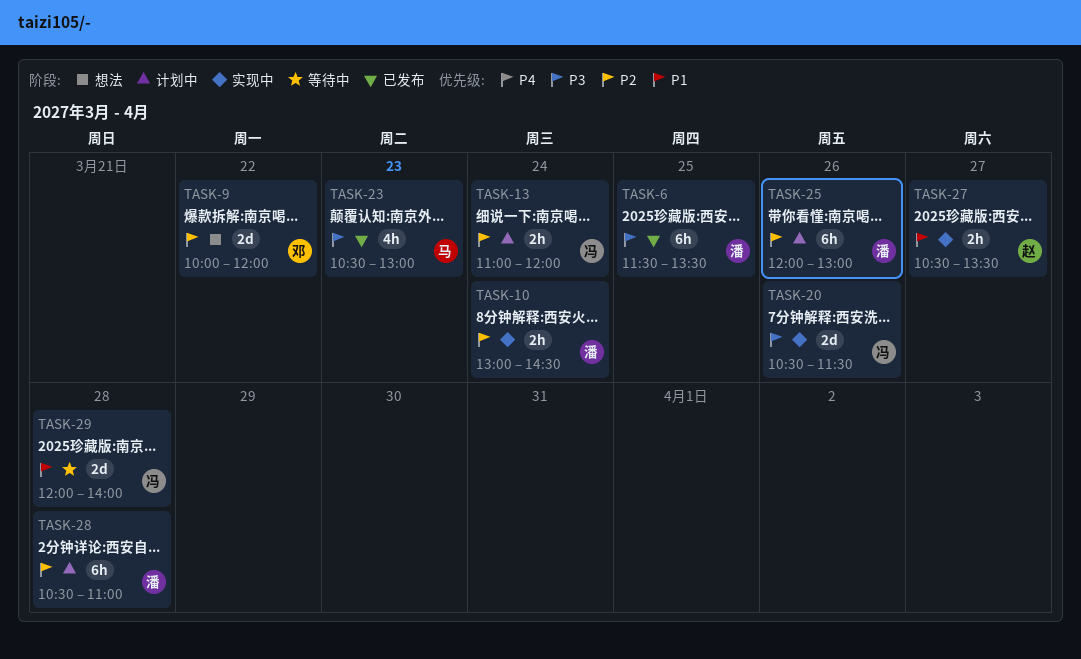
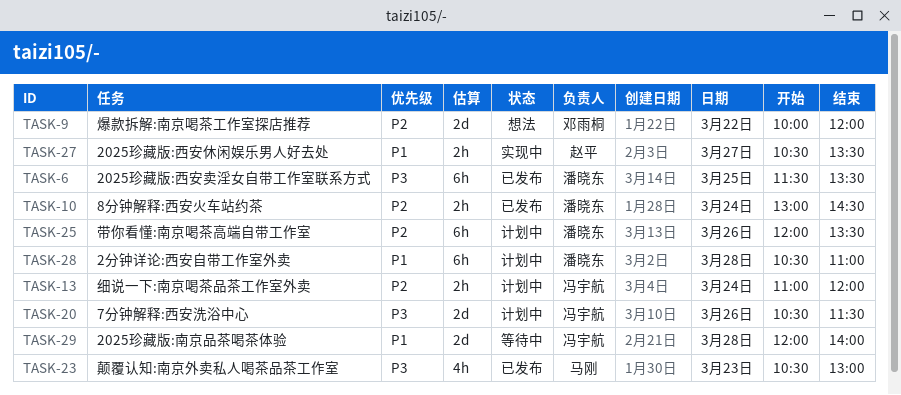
TASK-10, status: 实现中 -> 已发布
TASK-20, status: 实现中 -> 计划中
TASK-25, ends: 13:00 -> 13:30
TASK-28, priority: P2 -> P1

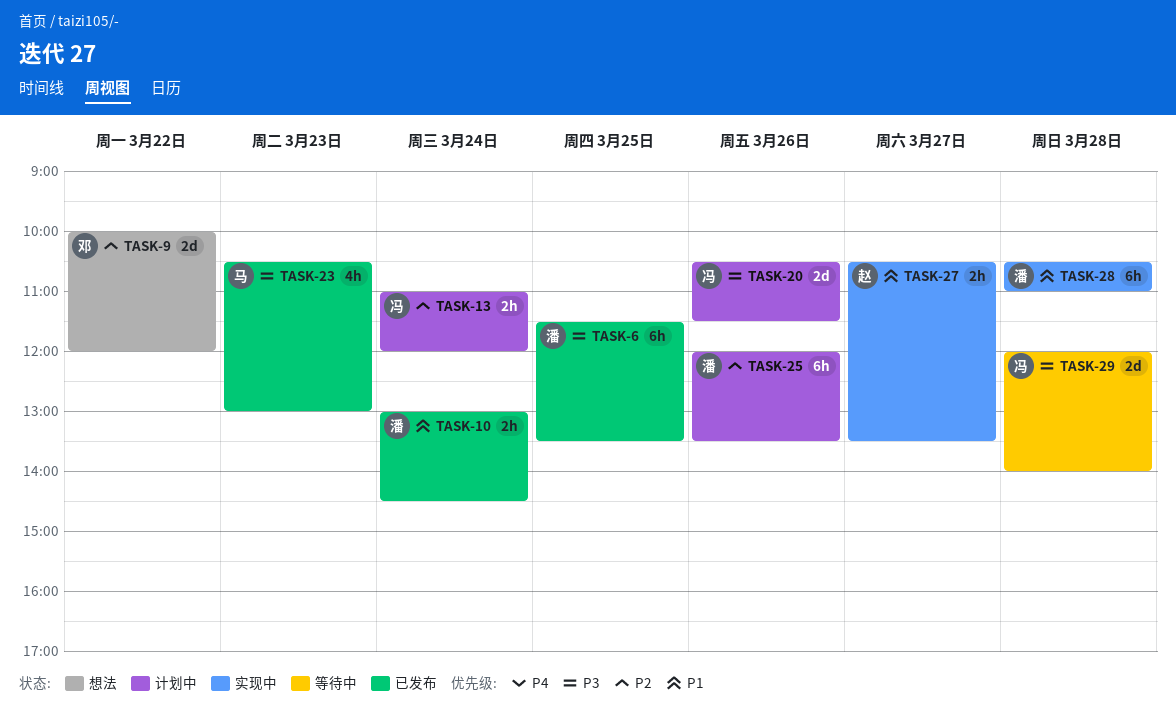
TASK-10, priority: P2 -> P1
TASK-28, status: 计划中 -> 实现中
TASK-29, priority: P1 -> P3

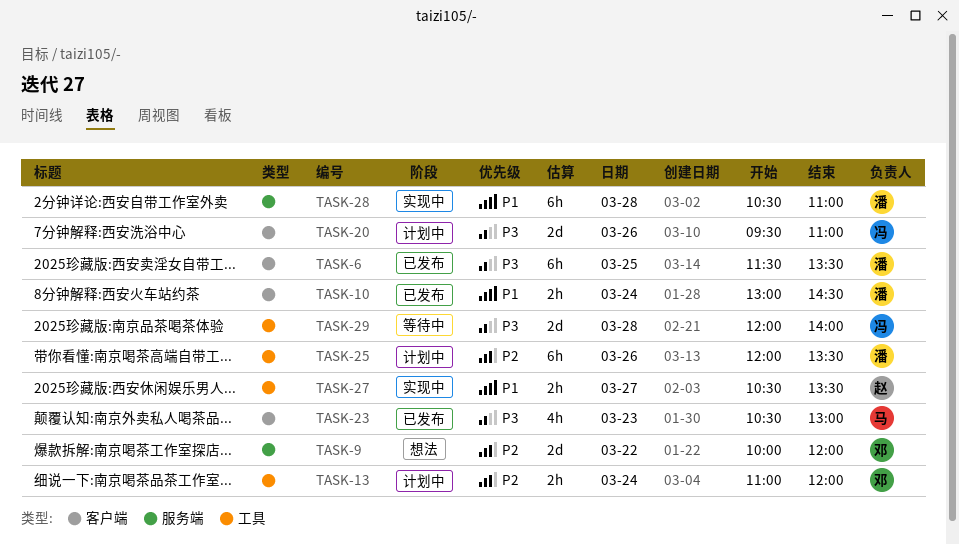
TASK-13, owner: 冯 -> 邓
TASK-20, begins: 10:30 -> 09:30
TASK-20, ends: 11:30 -> 11:00

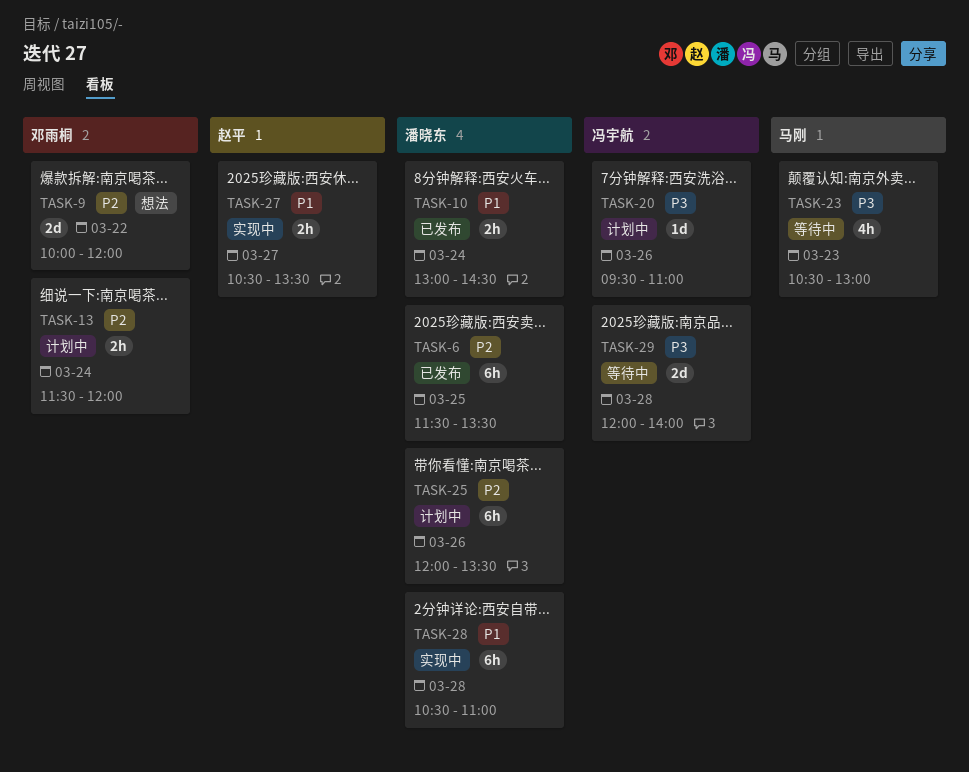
TASK-6, priority: P3 -> P2
TASK-13, begins: 11:00 -> 11:30
TASK-20, estimate: 2d -> 1d
TASK-23, status: 已发布 -> 等待中

